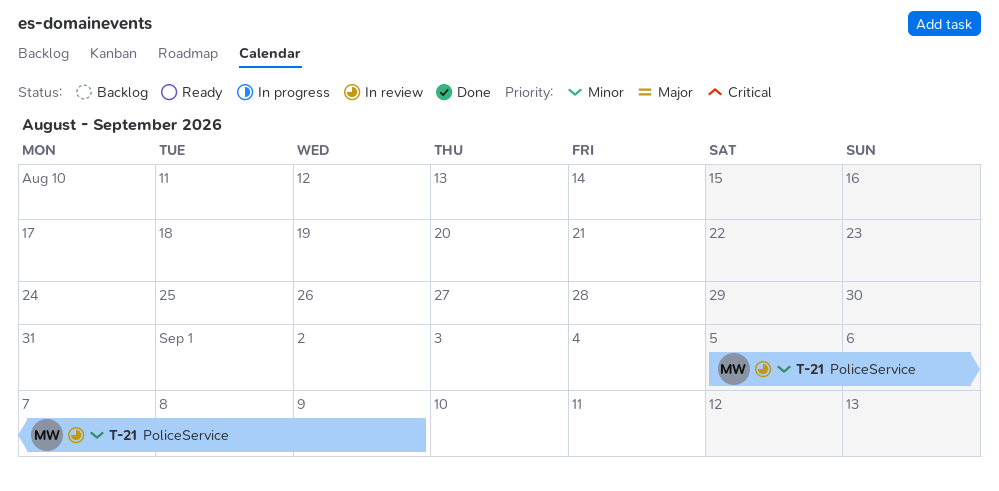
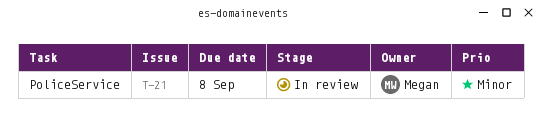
T-21, due: Sep 9 -> Sep 8

